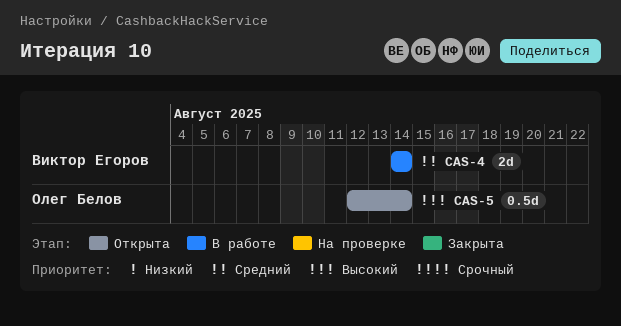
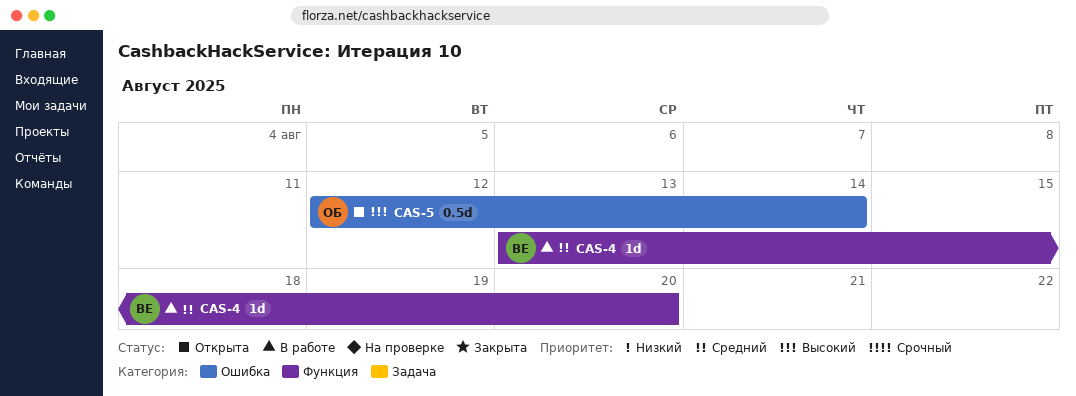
CAS-4, estimate: 2d -> 1d
CAS-4, start: Aug 14 -> Aug 13
CAS-4, due: Aug 14 -> Aug 20

